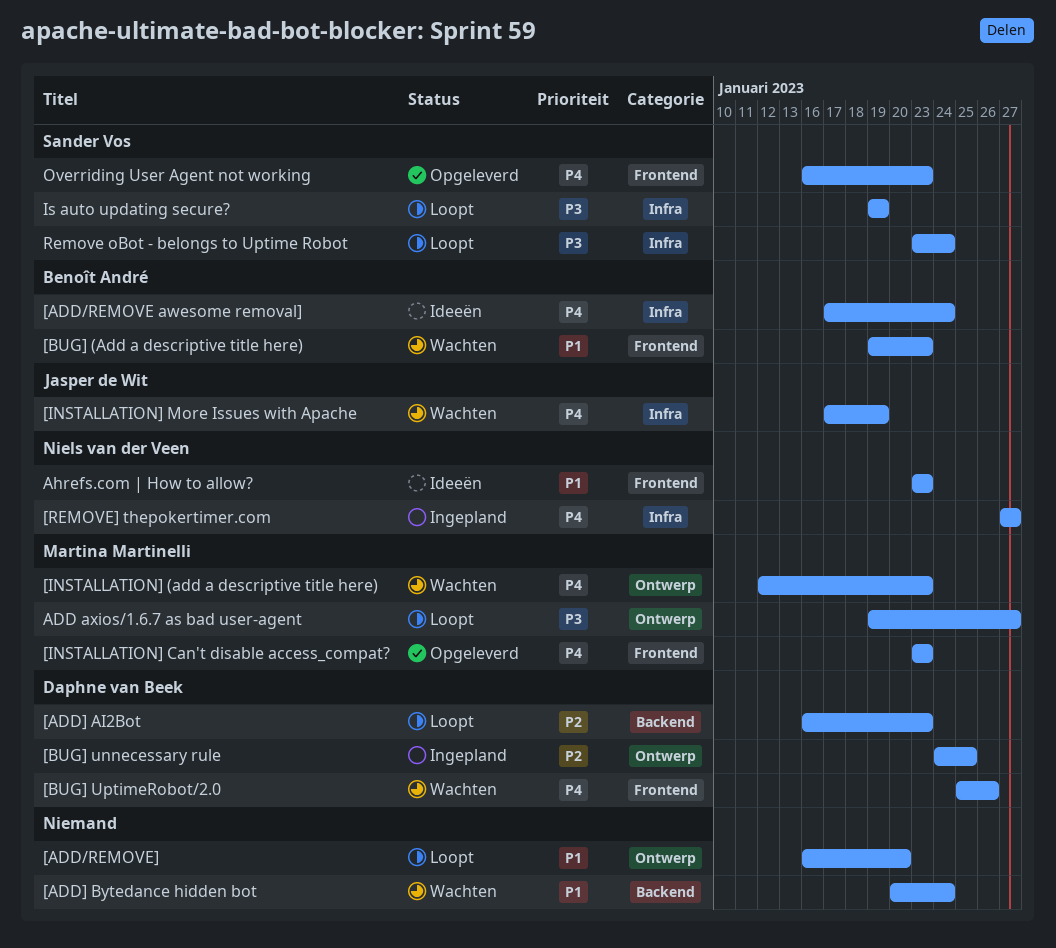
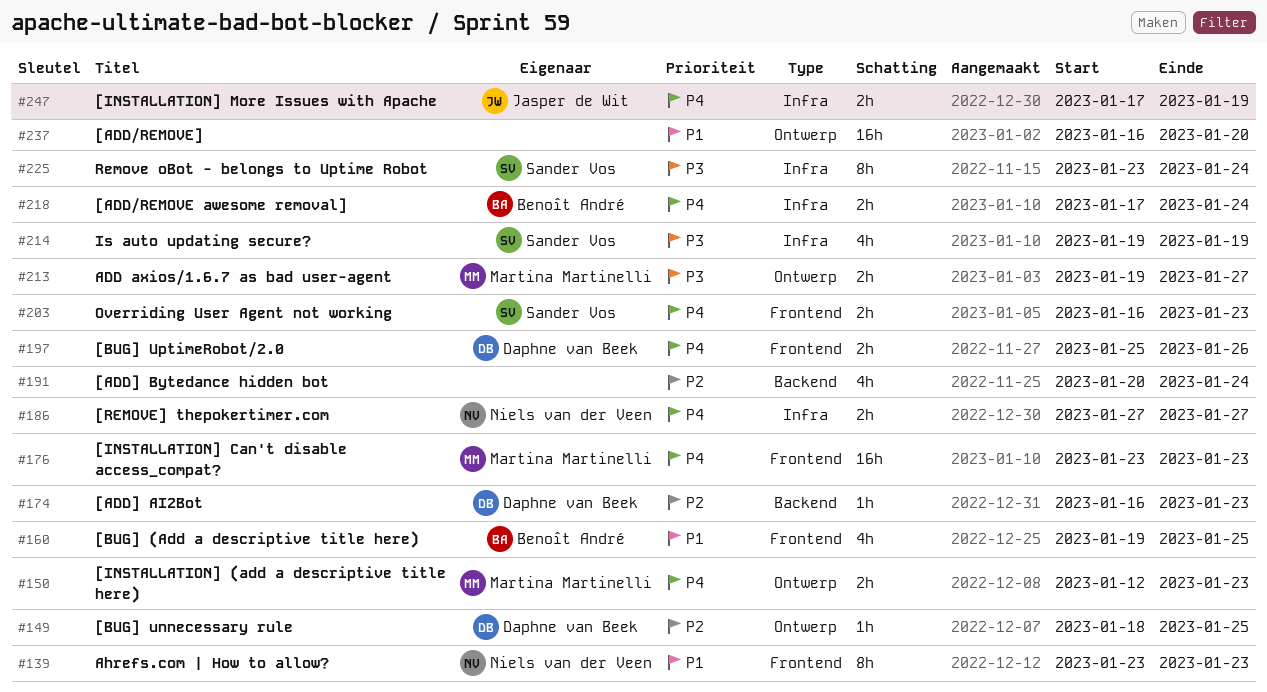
[ADD] Bytedance hidden bot, priority: P1 -> P2
[BUG] (Add a descriptive title here), due: Jan 23 -> Jan 25
[BUG] unnecessary rule, start: Jan 24 -> Jan 18

